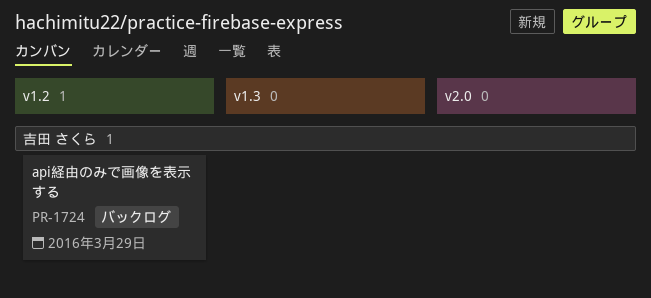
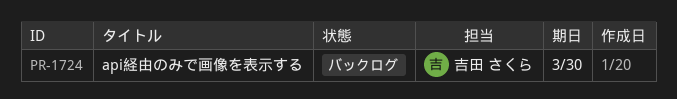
PR-1724, due: Mar 29 -> Mar 30

